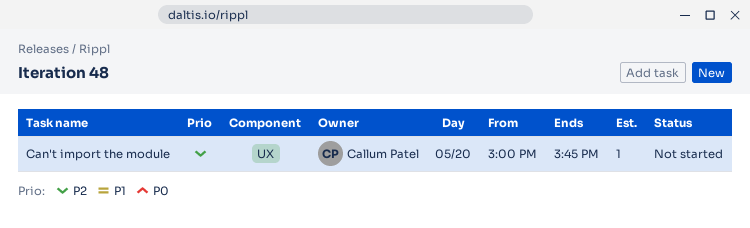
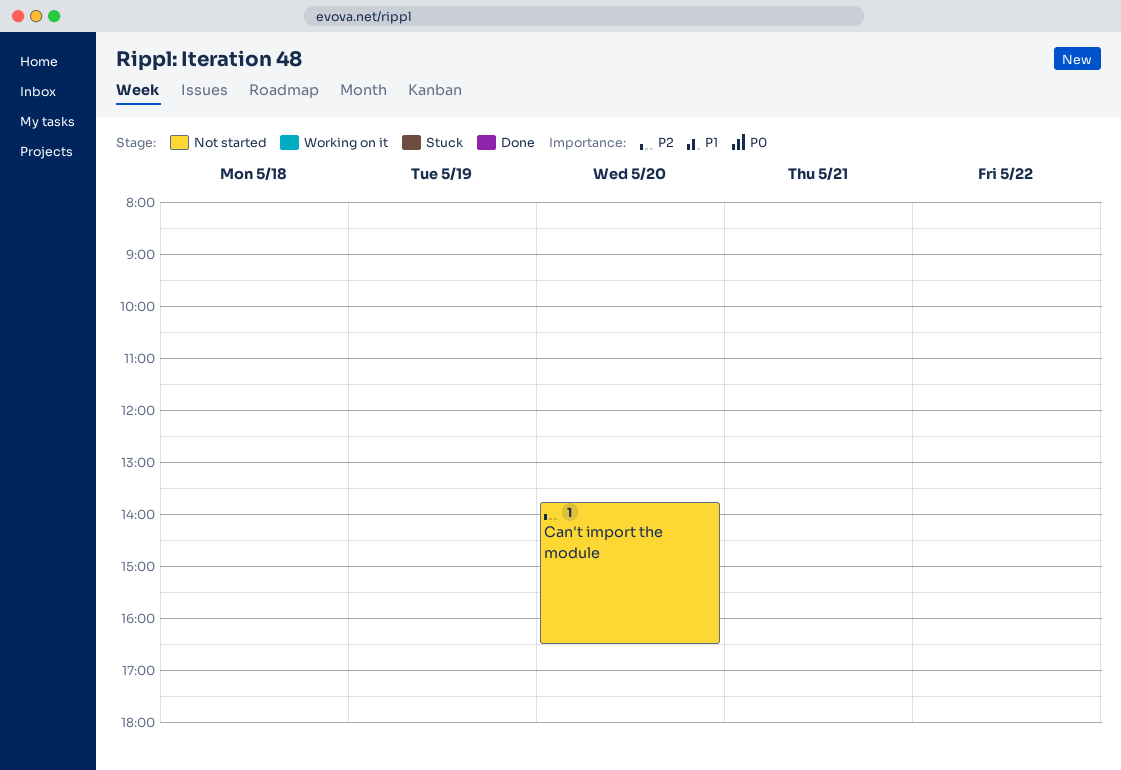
Can't import the module, begins: 15:00 -> 13:45
Can't import the module, ends: 15:45 -> 16:30

